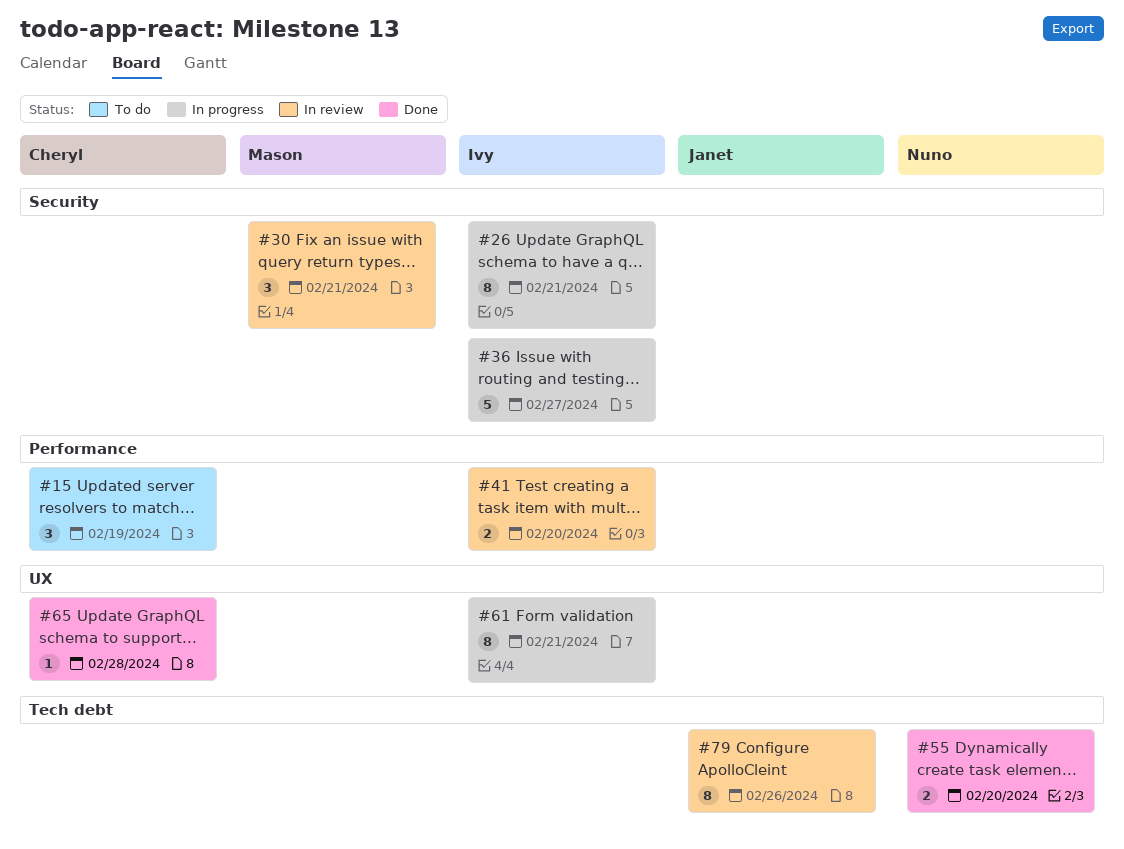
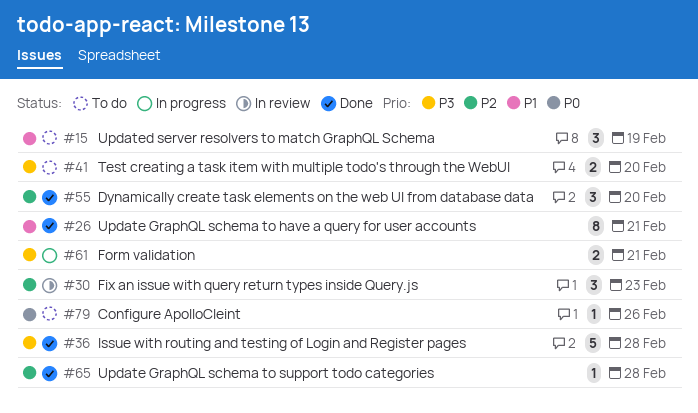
#26, status: In progress -> Done
#30, due: Feb 21 -> Feb 23
#36, status: In progress -> Done
#36, due: Feb 27 -> Feb 28
#41, status: In review -> To do
#55, estimate: 2 -> 3
#61, estimate: 8 -> 2
#79, status: In review -> To do
#79, estimate: 8 -> 1

